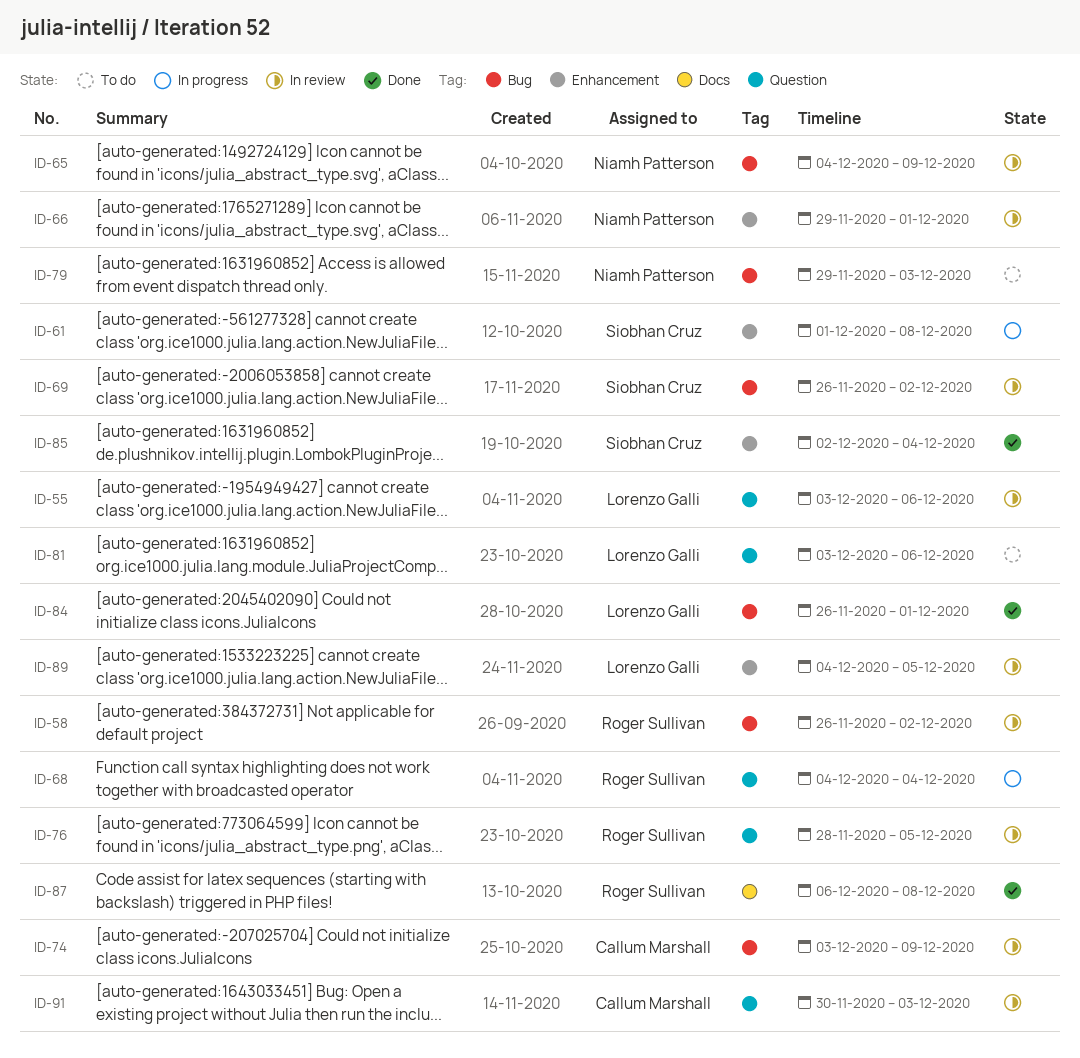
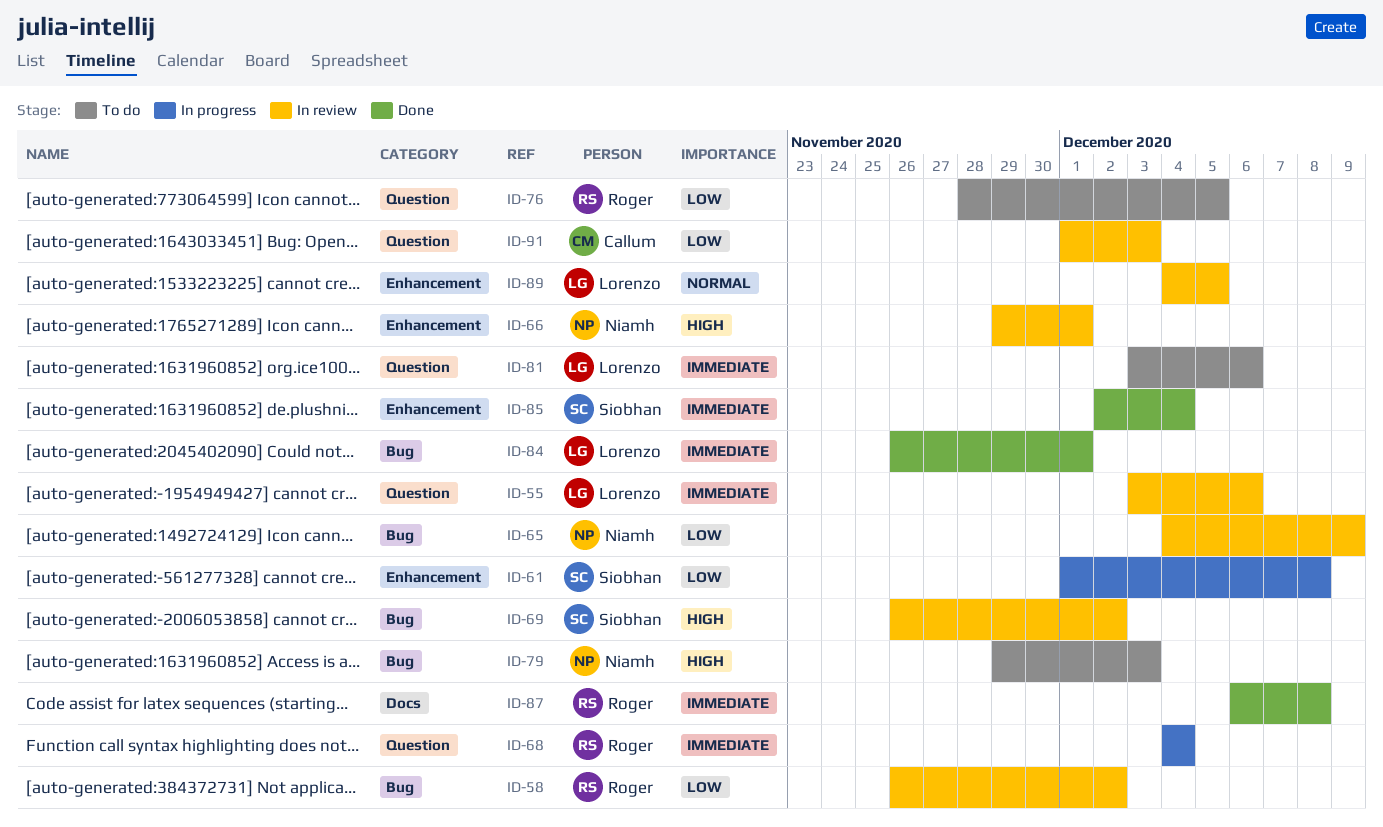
ID-74: present -> none
ID-76, status: In review -> To do
ID-91, start: Nov 30 -> Dec 1

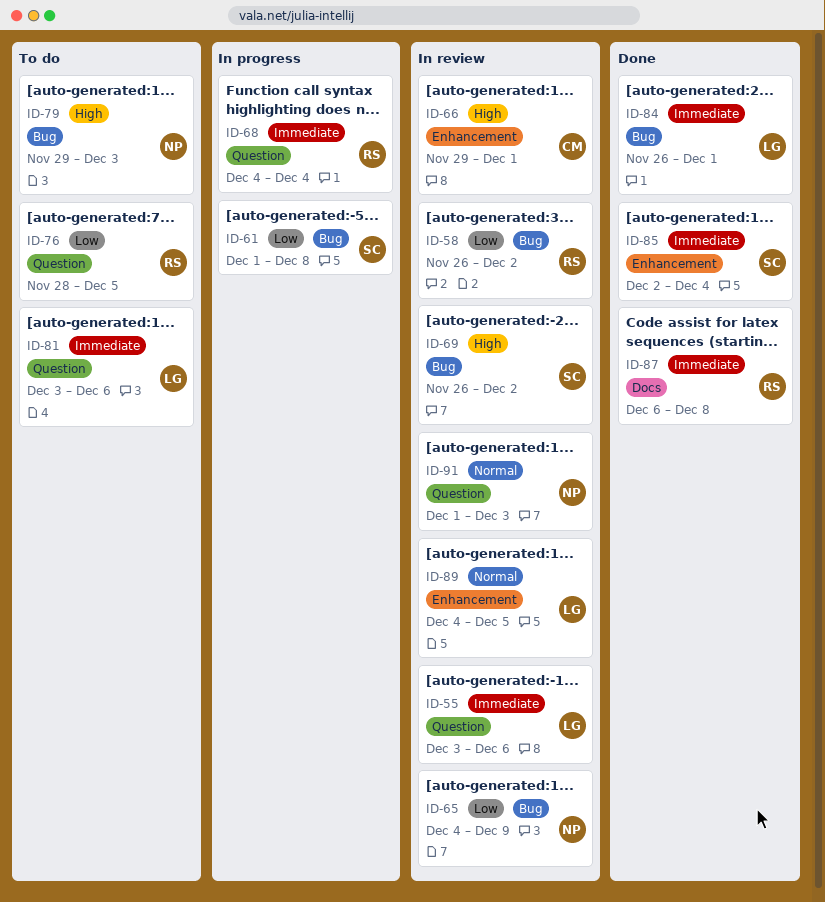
ID-61, label: Enhancement -> Bug
ID-66, owner: Niamh -> Callum
ID-91, owner: Callum -> Niamh
ID-91, priority: Low -> Normal

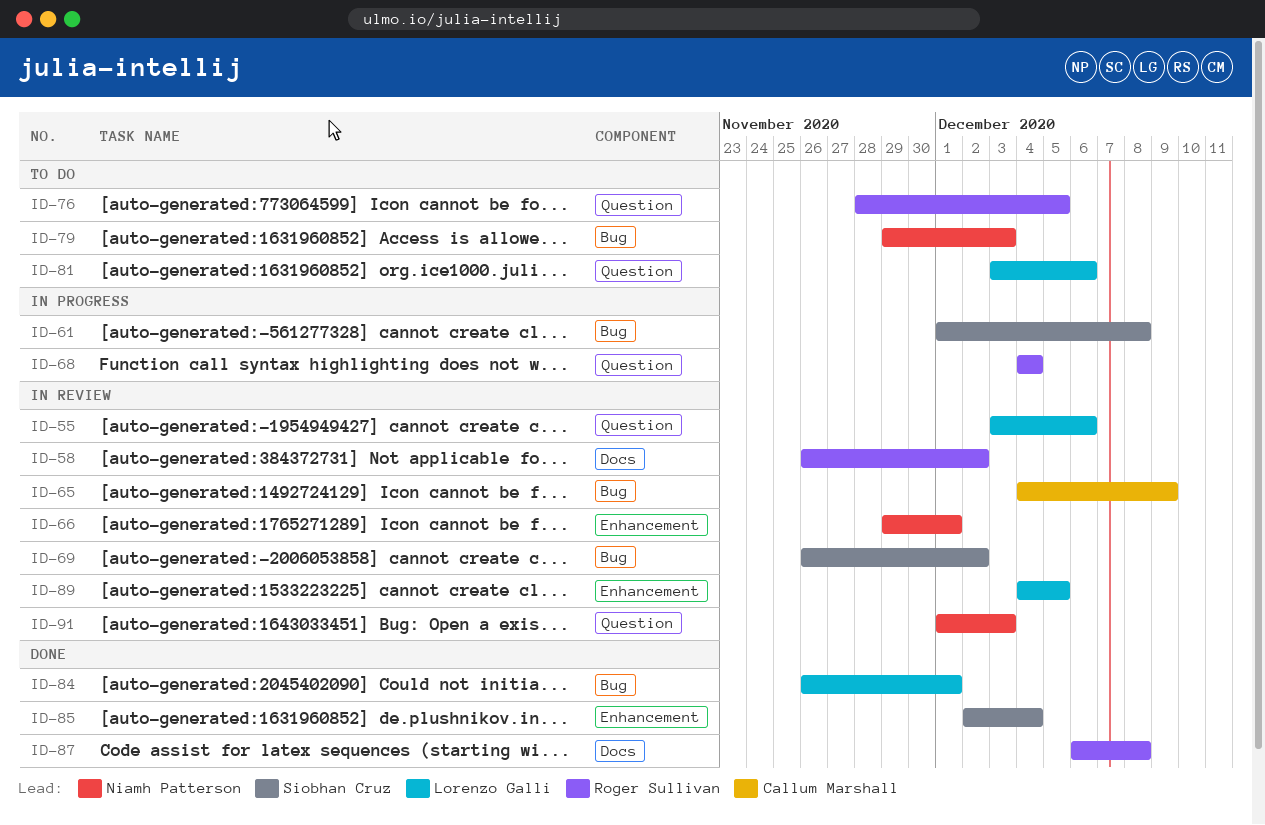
ID-58, label: Bug -> Docs
ID-65, owner: Niamh Patterson -> Callum Marshall
ID-66, owner: Callum Marshall -> Niamh Patterson

